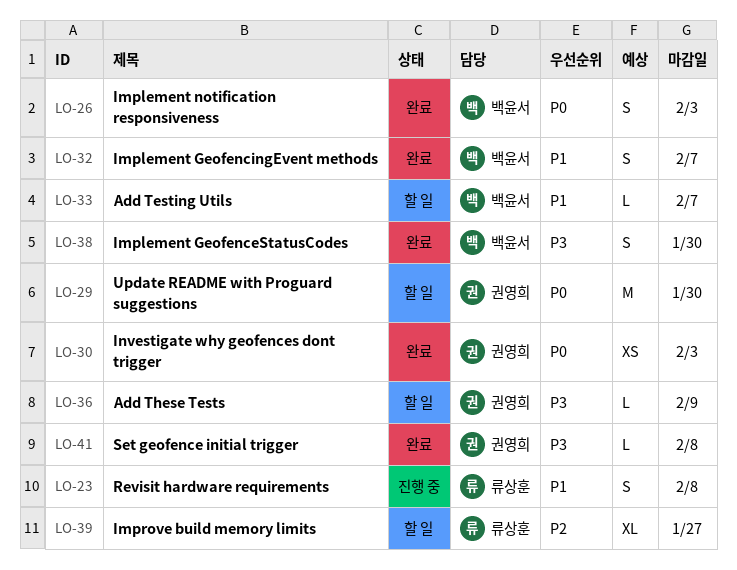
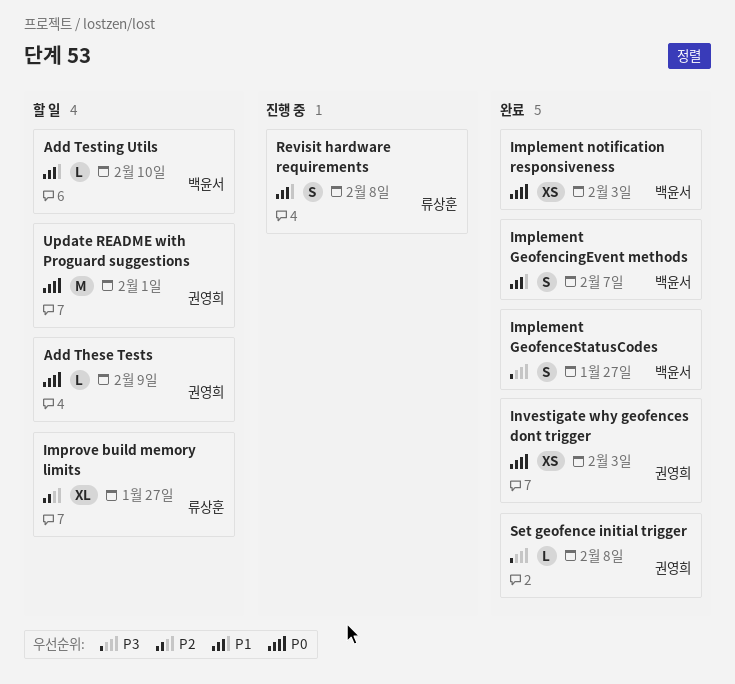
Add Testing Utils, due: Feb 7 -> Feb 10
Add These Tests, priority: P3 -> P0
Implement GeofenceStatusCodes, due: Jan 30 -> Jan 27
Implement notification responsiveness, estimate: S -> XS
Update README with Proguard suggestions, due: Jan 30 -> Feb 1

